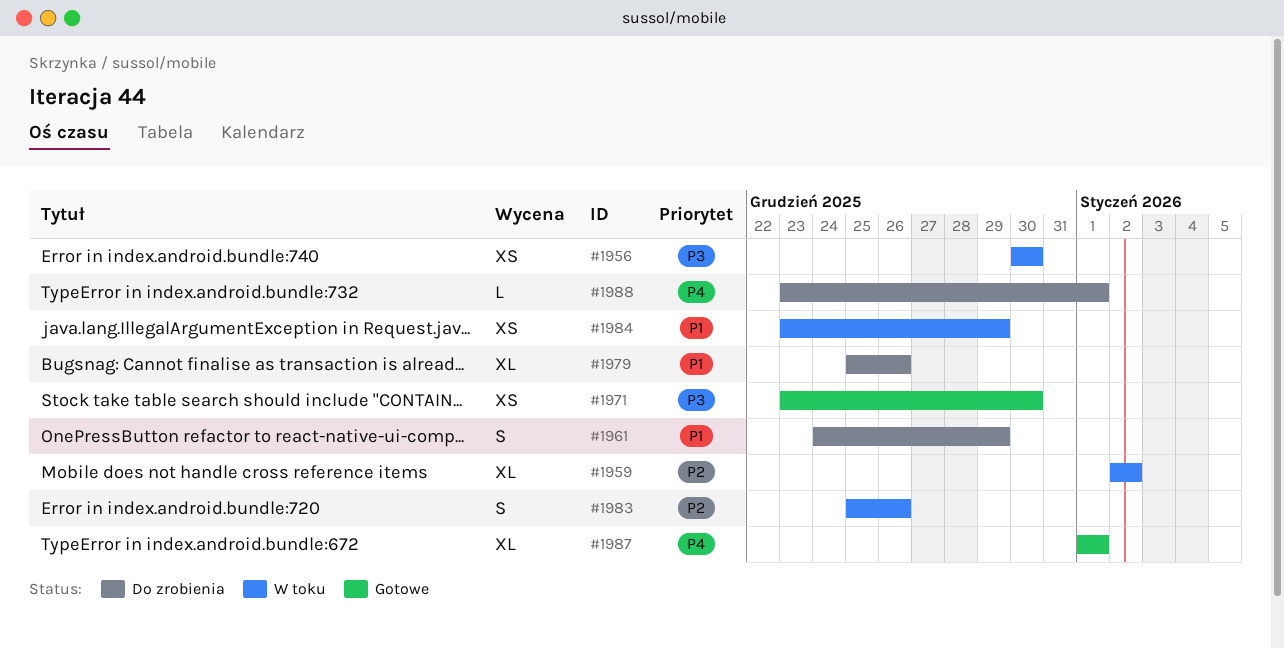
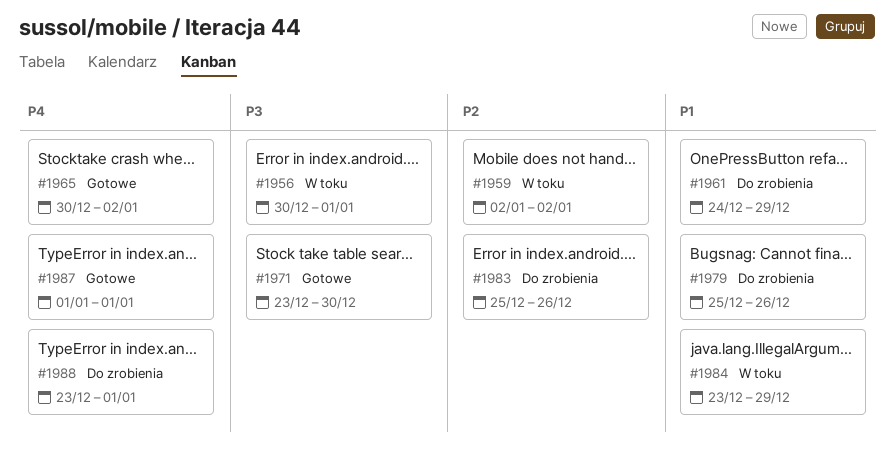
#1956, due: Dec 30 -> Jan 1
#1965: none -> present
#1983, status: W toku -> Do zrobienia

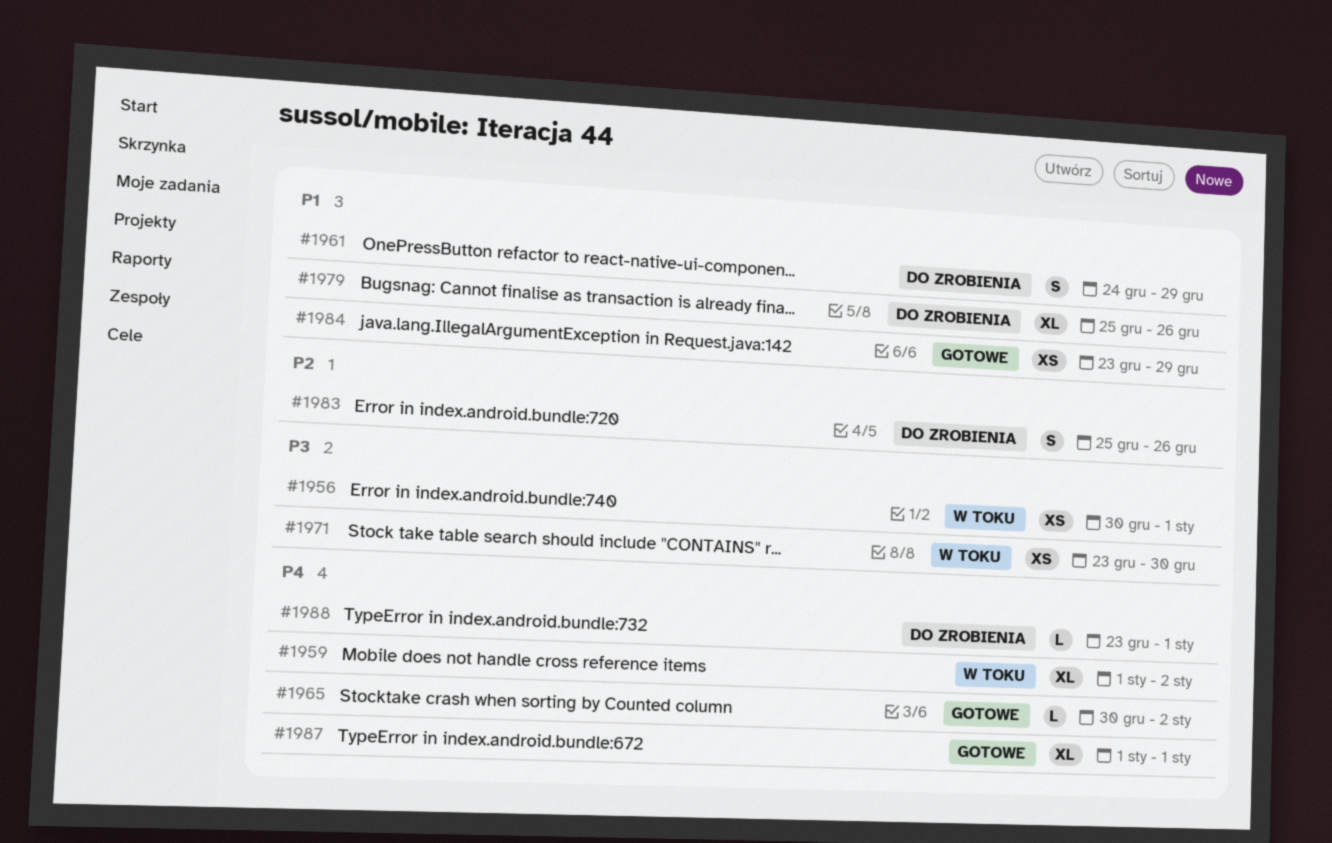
#1959, priority: P2 -> P4
#1959, start: Jan 2 -> Jan 1
#1971, status: Gotowe -> W toku
#1984, status: W toku -> Gotowe

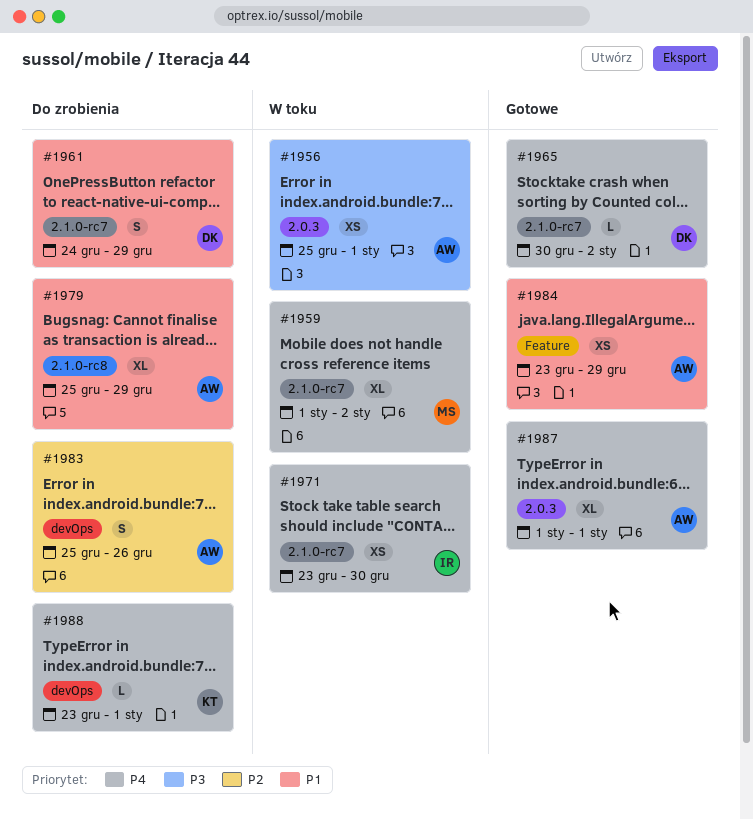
#1956, start: Dec 30 -> Dec 25
#1971, priority: P3 -> P4
#1979, due: Dec 26 -> Dec 29

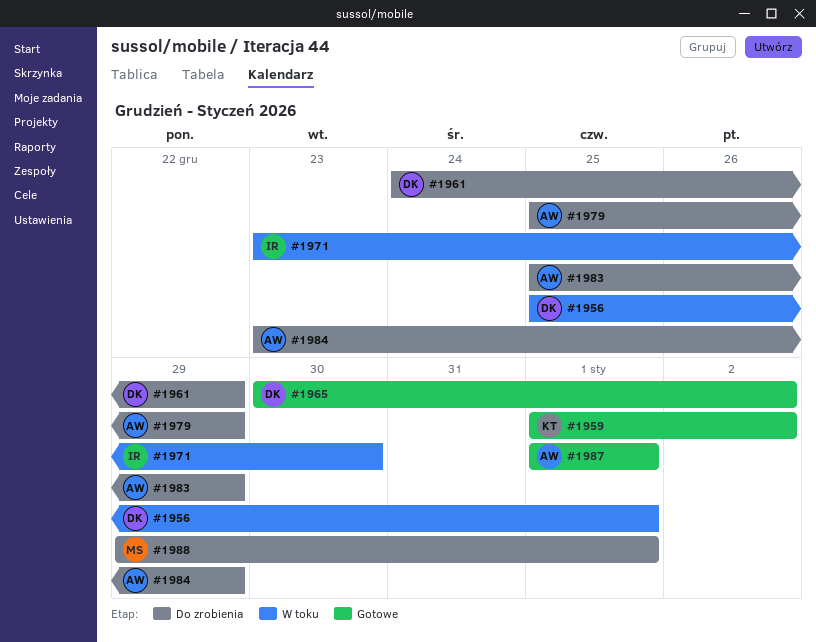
#1956, owner: AW -> DK
#1959, status: W toku -> Gotowe
#1959, owner: MS -> KT
#1983, due: Dec 26 -> Dec 29
#1984, status: Gotowe -> Do zrobienia
#1988, owner: KT -> MS
#1988, start: Dec 23 -> Dec 29

